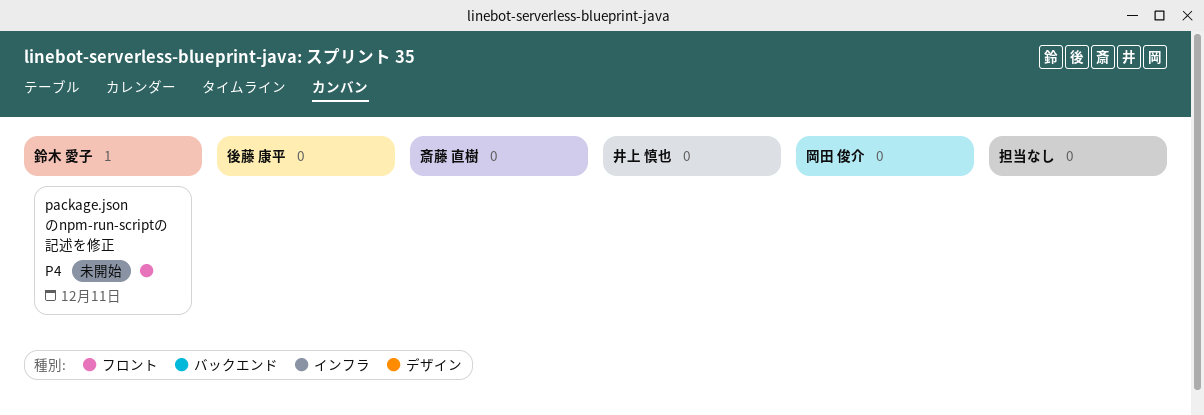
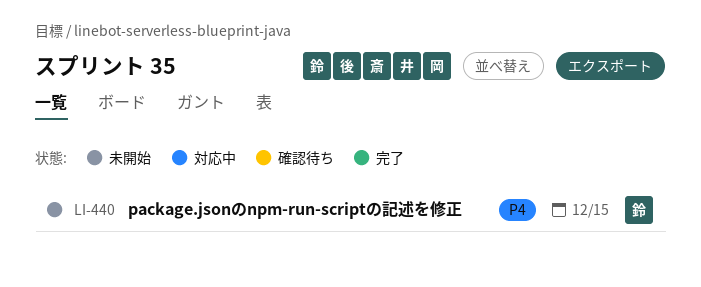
package.jsonのnpm-run-scriptの記述を修正, due: Dec 11 -> Dec 15

